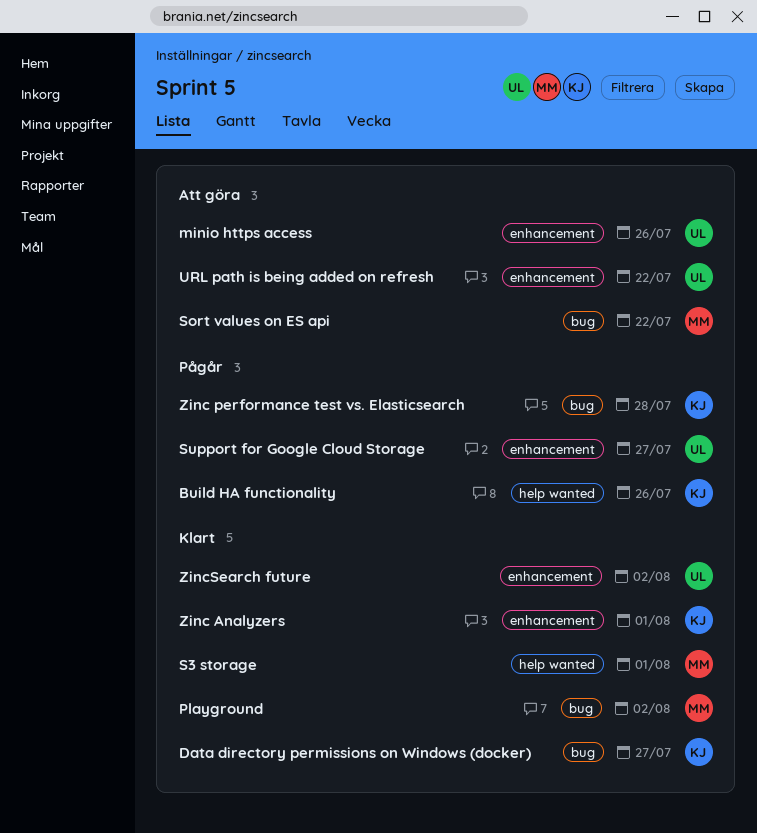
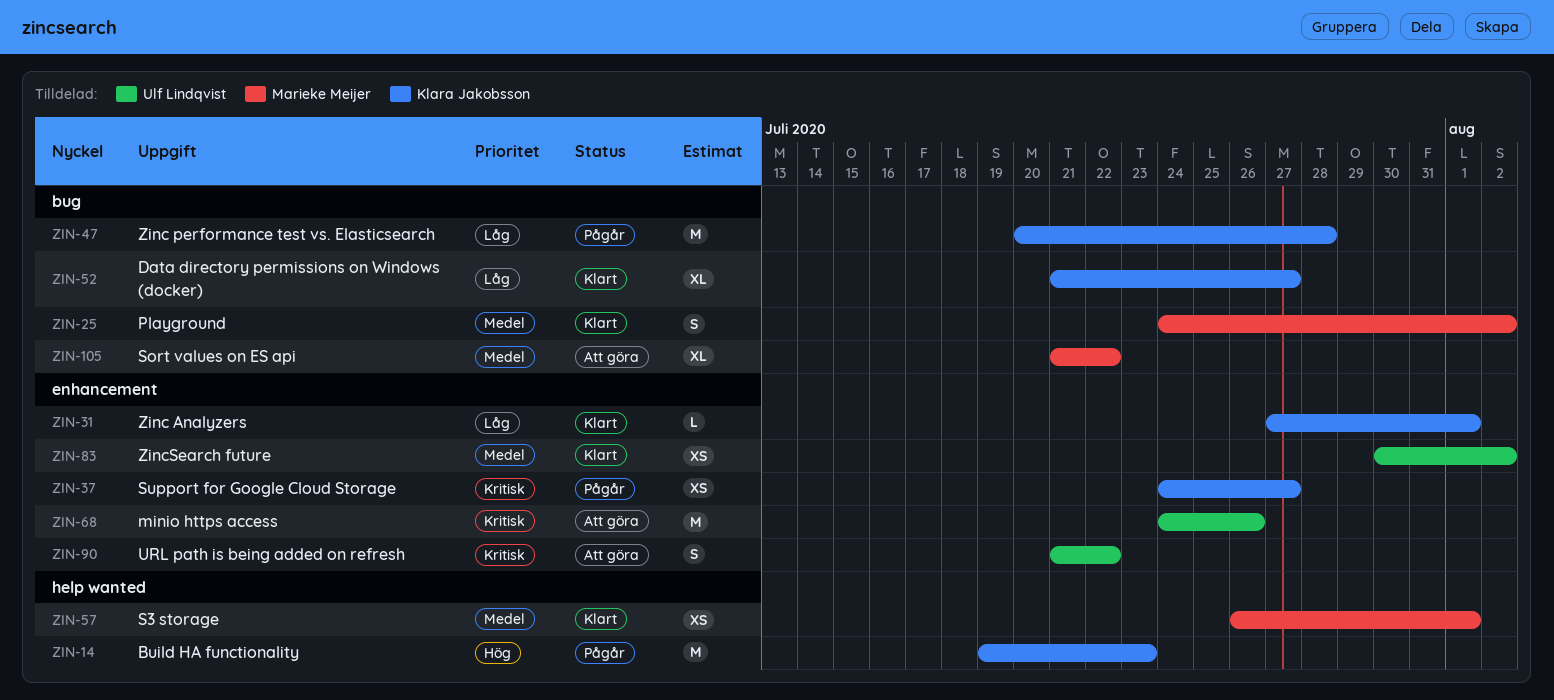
Build HA functionality, due: Jul 26 -> Jul 23
Support for Google Cloud Storage, owner: Ulf Lindqvist -> Klara Jakobsson

